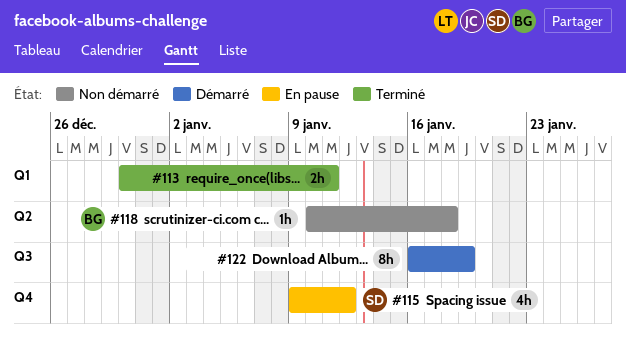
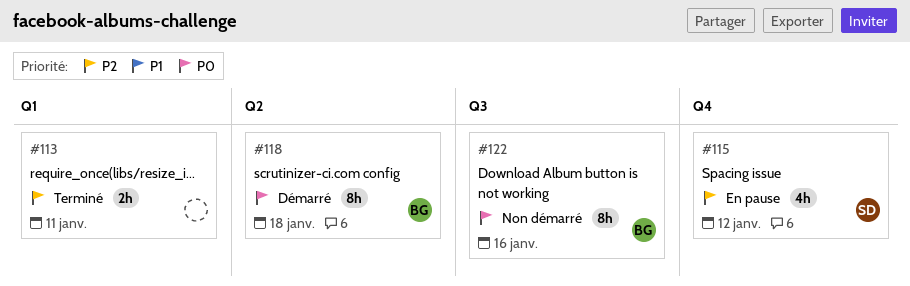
#118, status: Non démarré -> Démarré
#118, estimate: 1h -> 8h
#122, status: Démarré -> Non démarré
#122, owner: none -> BG
#122, due: Jan 19 -> Jan 16

